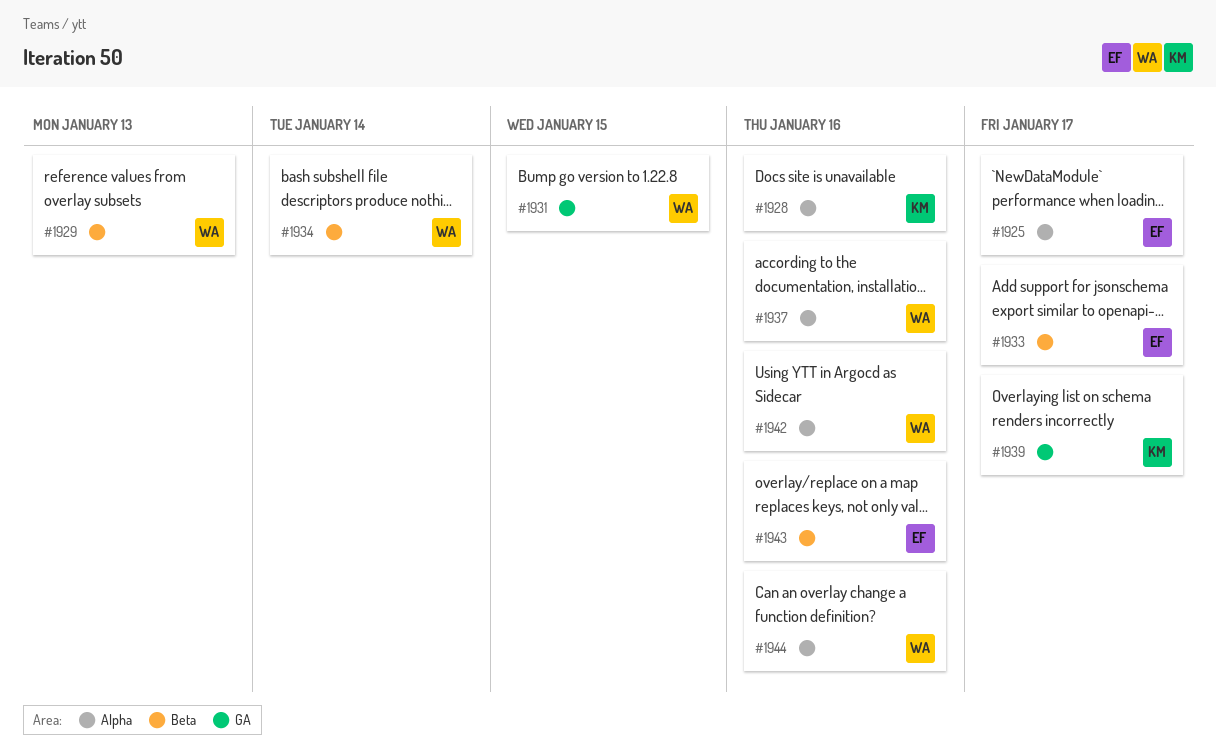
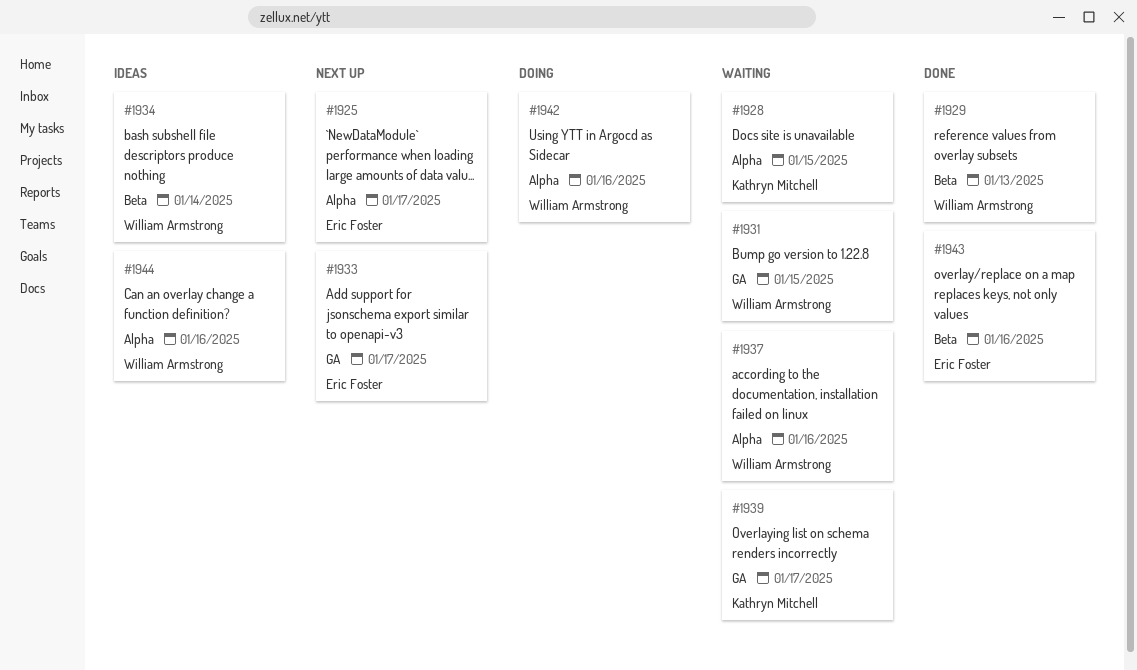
#1928, due: Jan 16 -> Jan 15
#1933, label: Beta -> GA

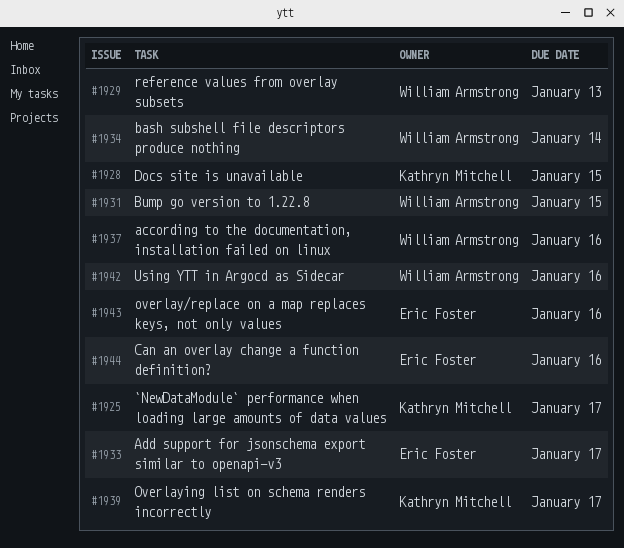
#1925, owner: Eric Foster -> Kathryn Mitchell
#1944, owner: William Armstrong -> Eric Foster

